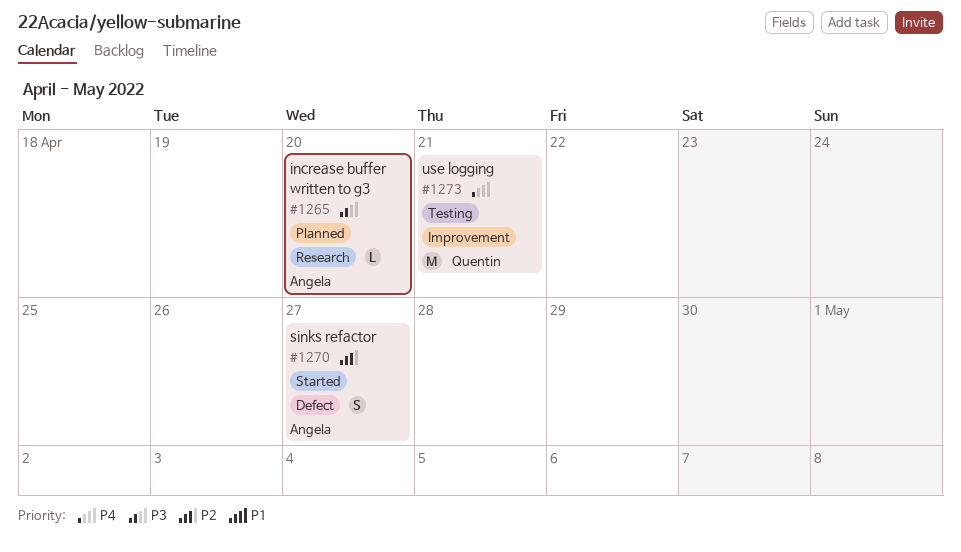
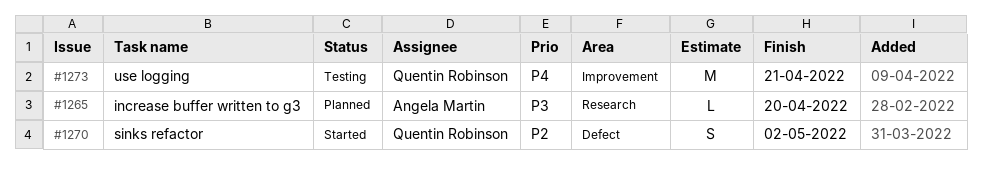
#1270, owner: Angela Martin -> Quentin Robinson
#1270, due: Apr 27 -> May 2

